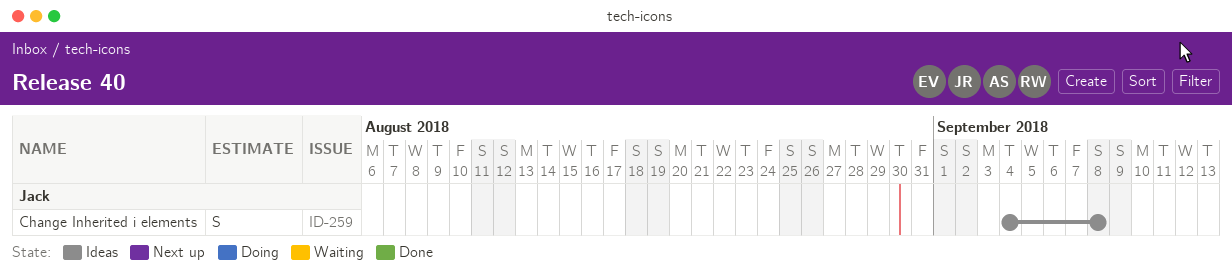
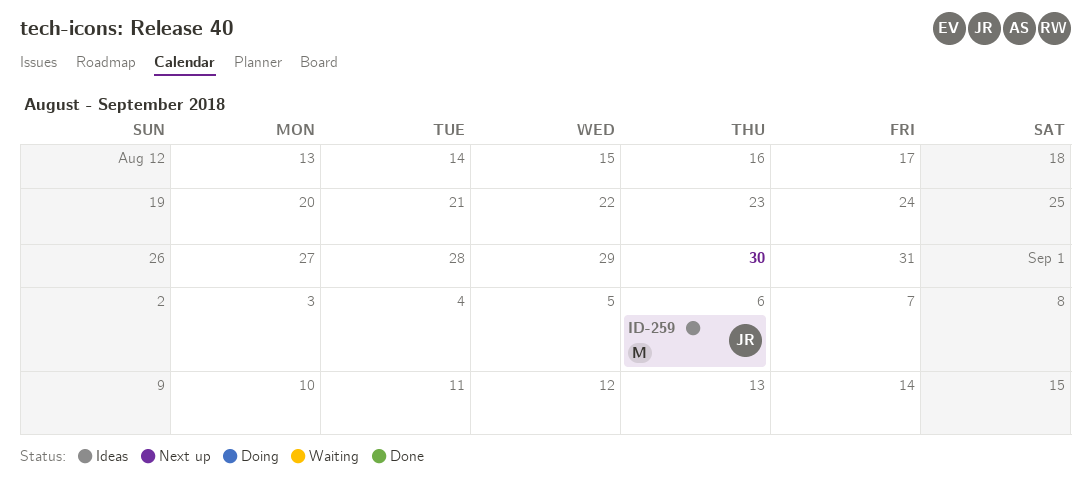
ID-259, estimate: S -> M
ID-259, due: Sep 8 -> Sep 6

